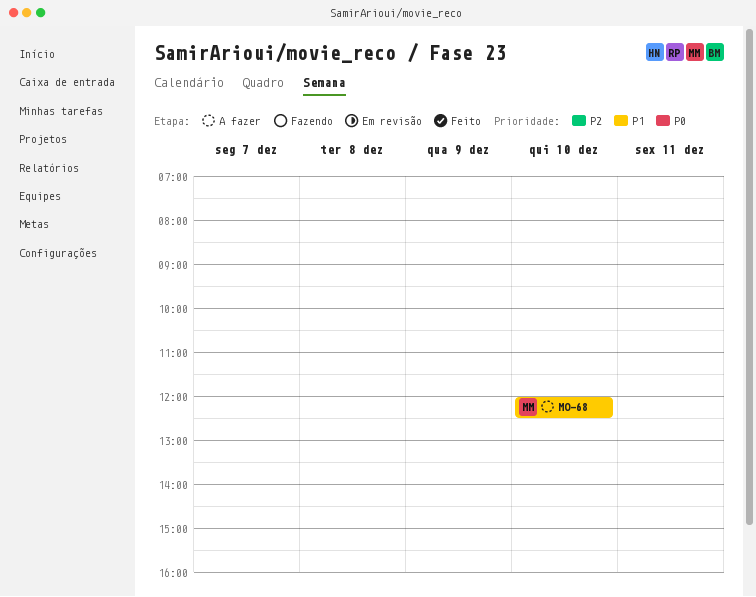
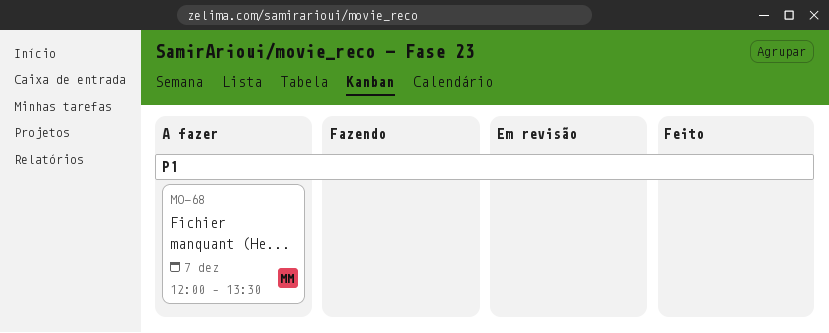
MO-68, day: Dec 10 -> Dec 7
MO-68, ends: 12:30 -> 13:30

